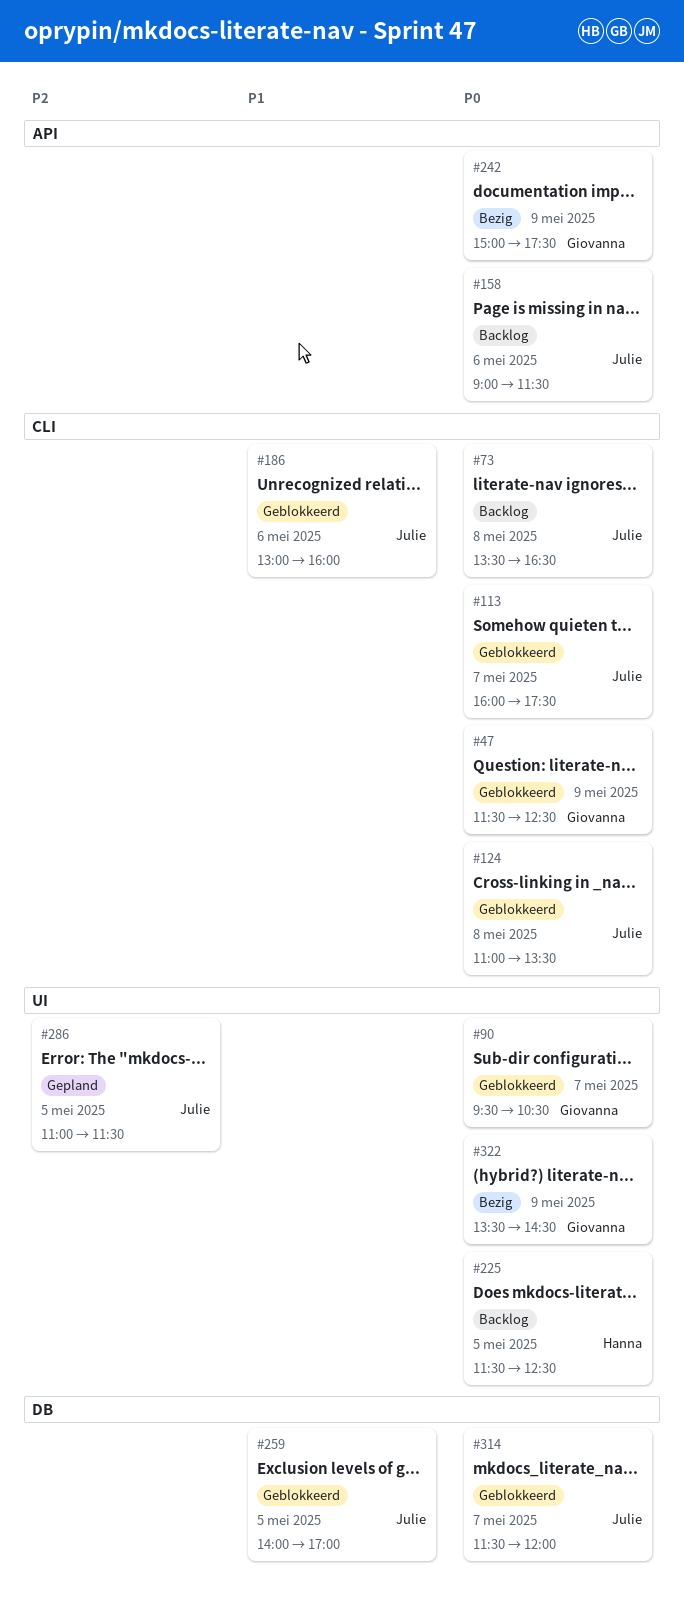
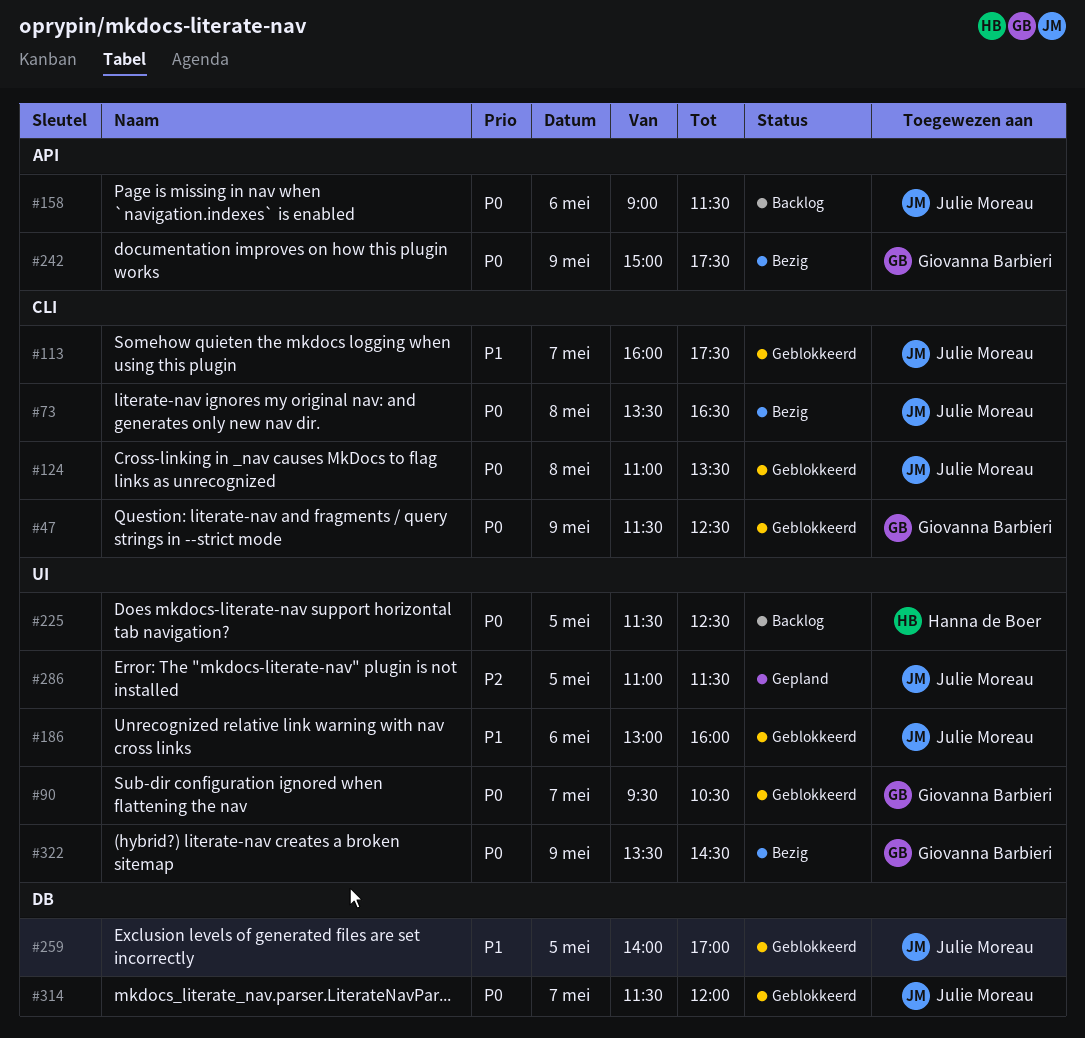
#73, status: Backlog -> Bezig
#113, priority: P0 -> P1
#186, label: CLI -> UI

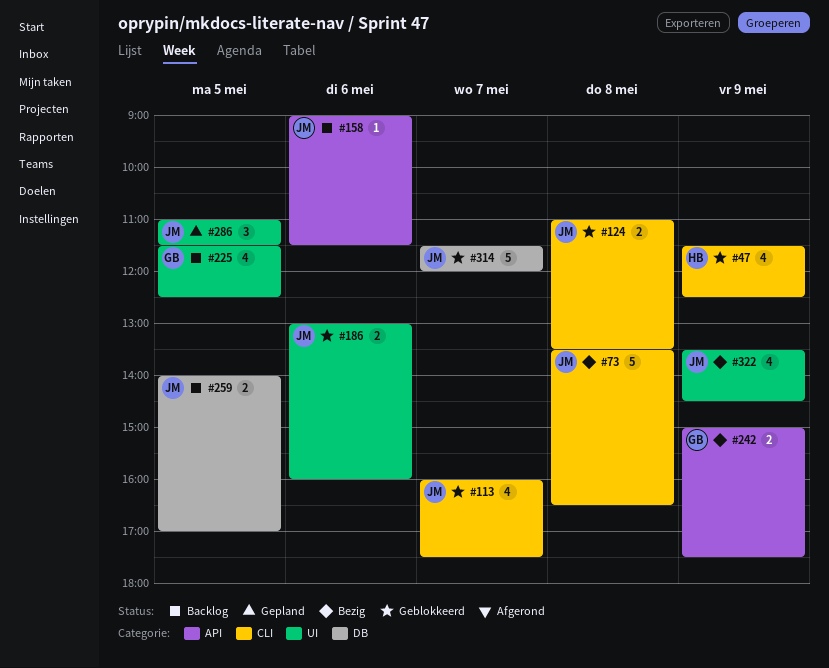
#47, owner: Giovanna Barbieri -> Hanna de Boer
#90: present -> none
#225, owner: Hanna de Boer -> Giovanna Barbieri
#259, status: Geblokkeerd -> Backlog
#322, owner: Giovanna Barbieri -> Julie Moreau

